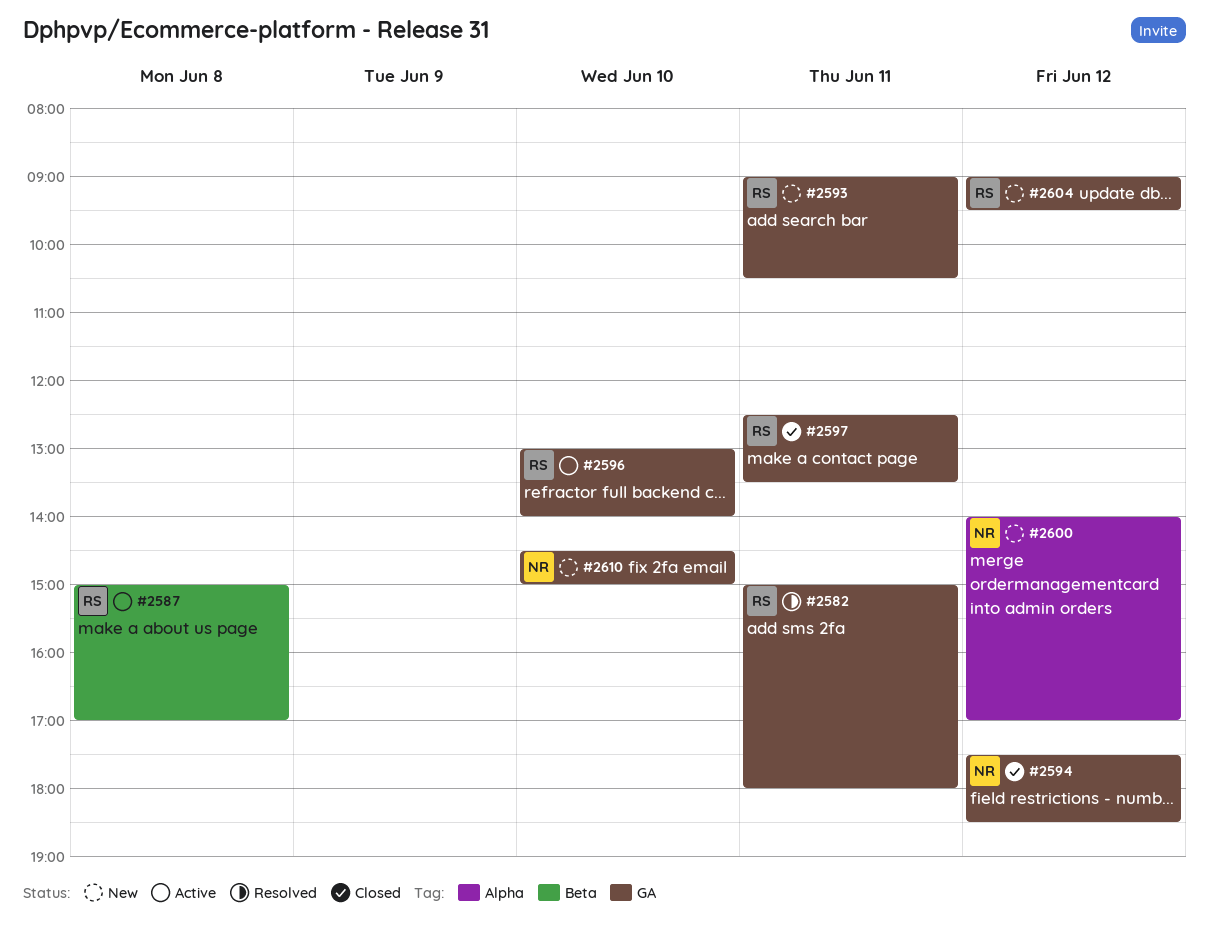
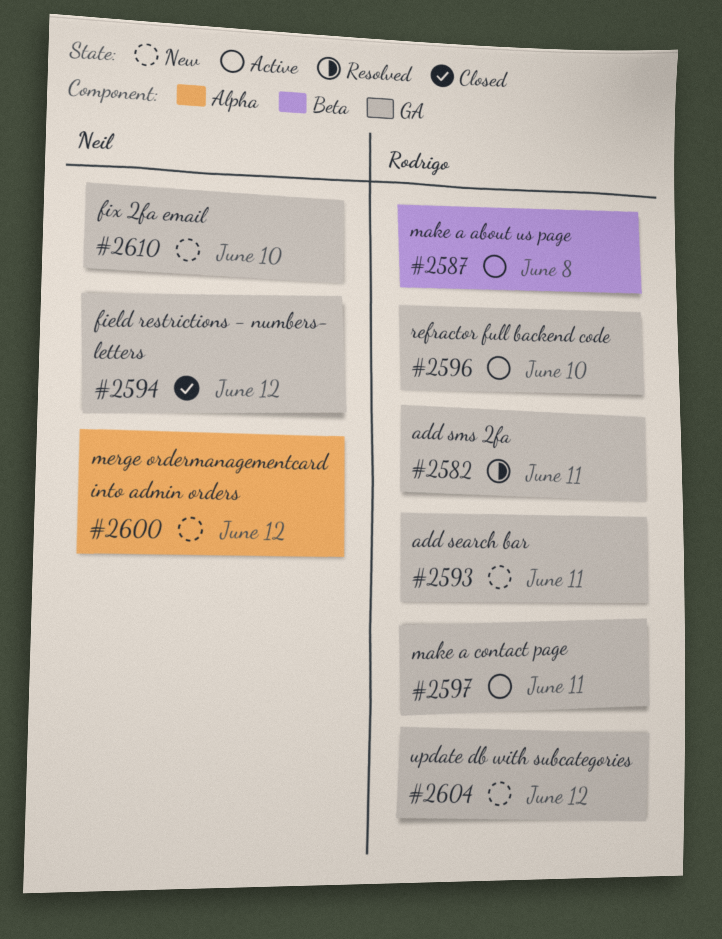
#2597, status: Closed -> Active

